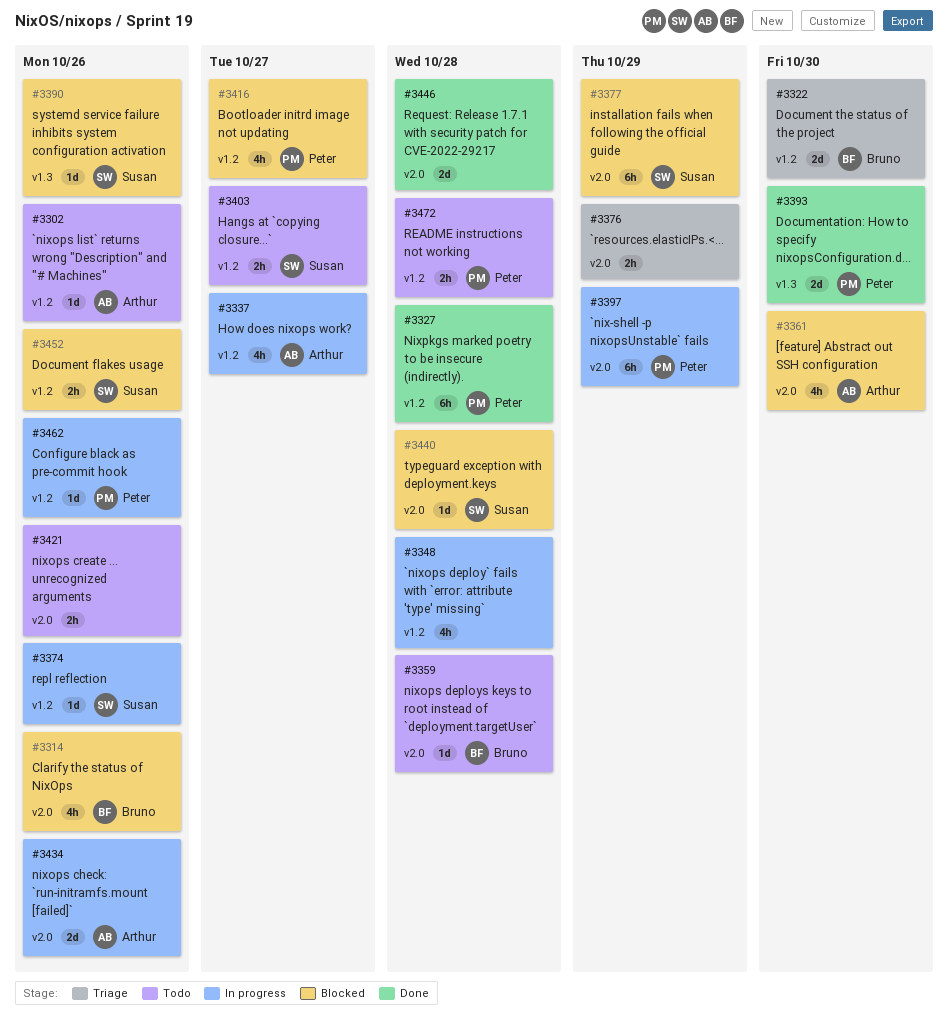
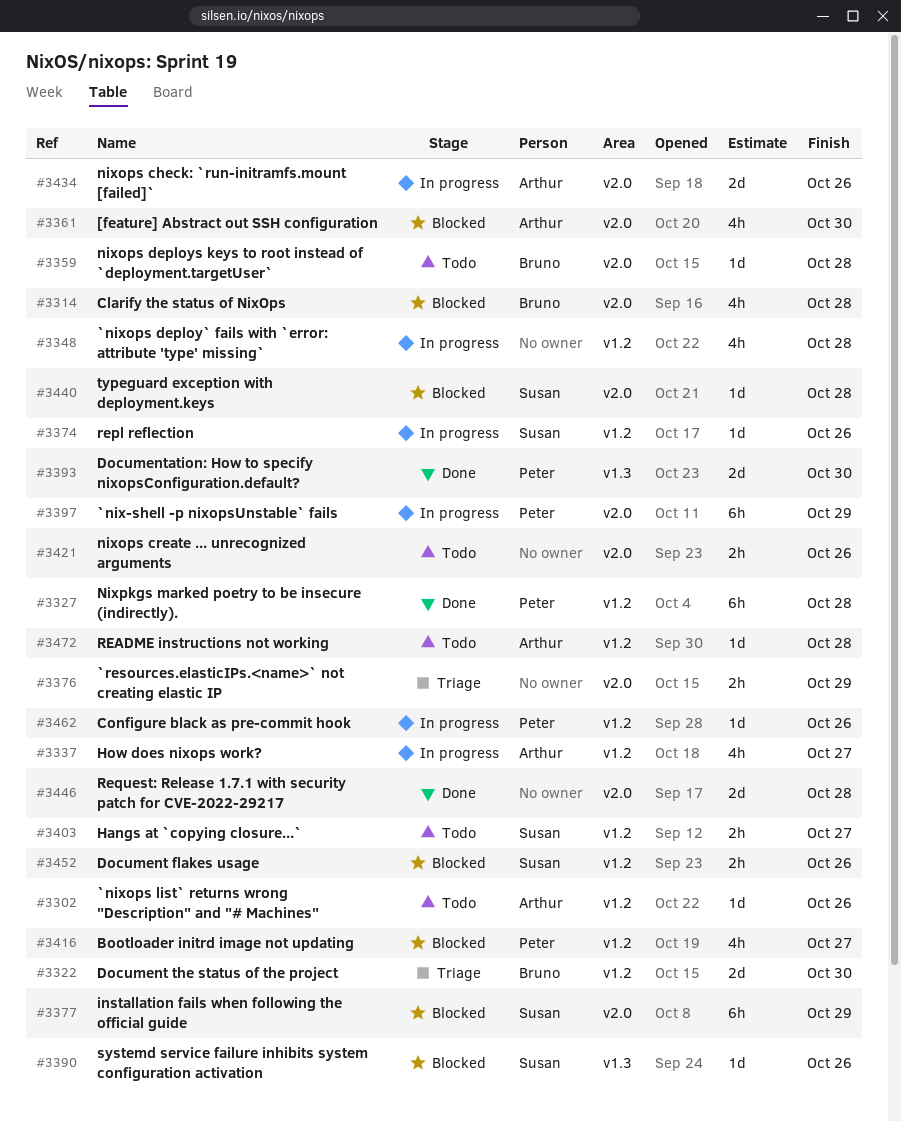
#3314, due: Oct 26 -> Oct 28
#3472, owner: Peter -> Arthur
#3472, estimate: 2h -> 1d

